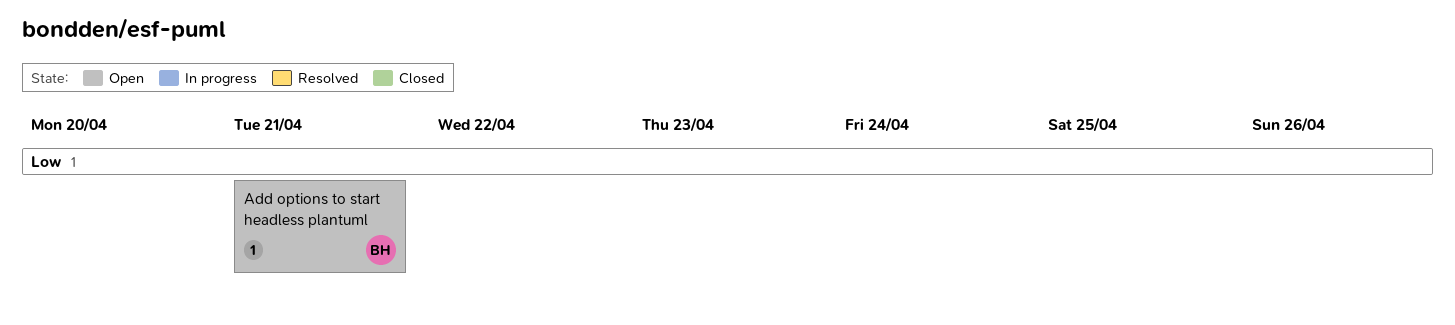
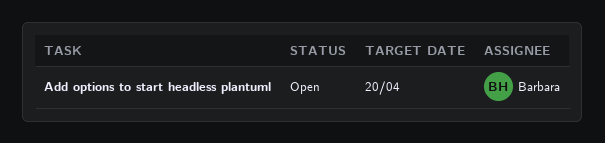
Add options to start headless plantuml, due: Apr 21 -> Apr 20

